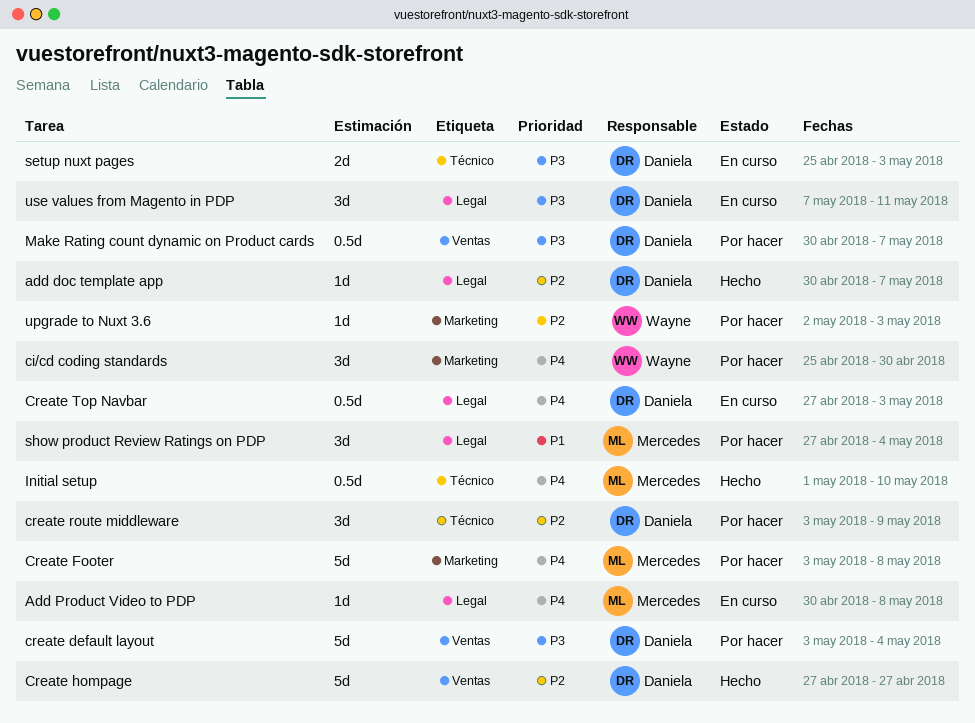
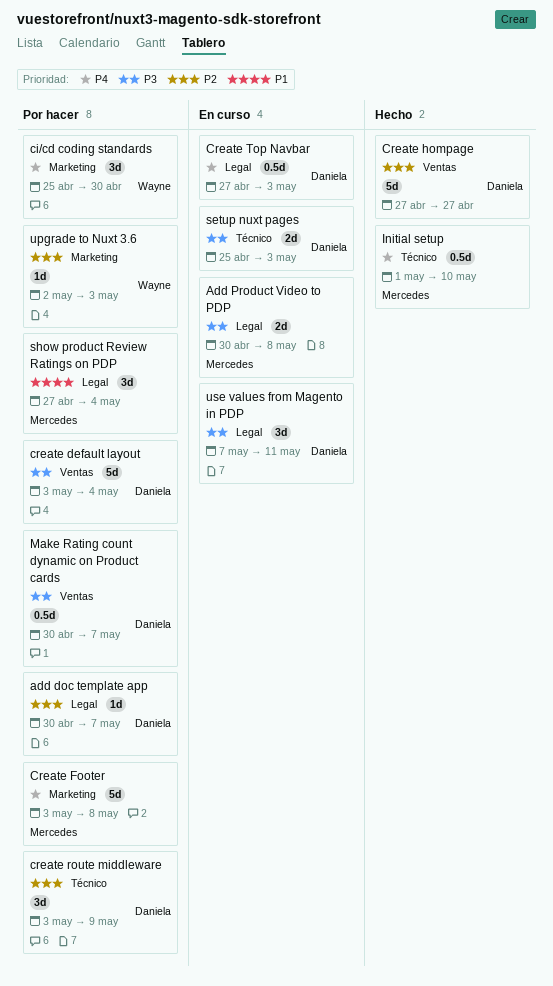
add doc template app, status: Hecho -> Por hacer
Add Product Video to PDP, priority: P4 -> P3
Add Product Video to PDP, estimate: 1d -> 2d

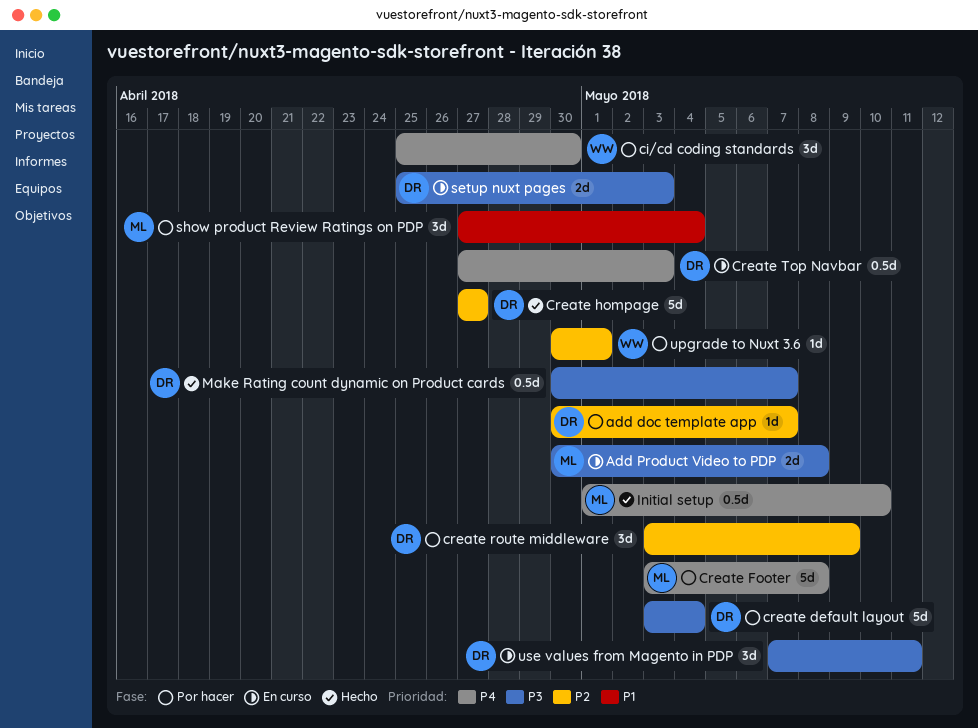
Make Rating count dynamic on Product cards, status: Por hacer -> Hecho
upgrade to Nuxt 3.6, start: May 2 -> Apr 30
upgrade to Nuxt 3.6, due: May 3 -> May 1

